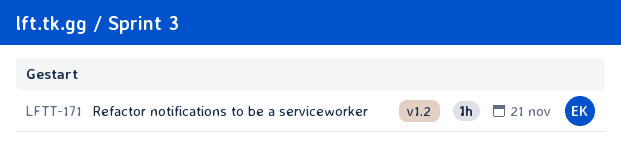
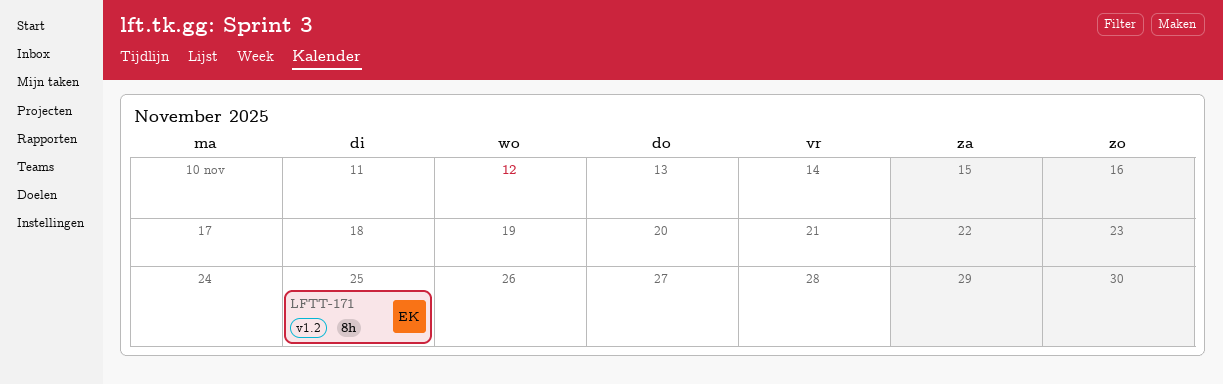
LFTT-171, estimate: 1h -> 8h
LFTT-171, due: Nov 21 -> Nov 25

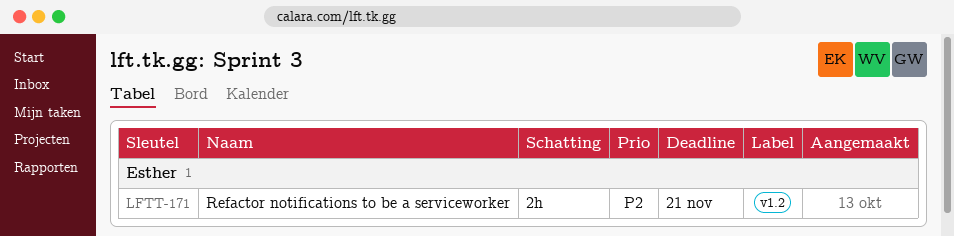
LFTT-171, estimate: 8h -> 2h
LFTT-171, due: Nov 25 -> Nov 21

